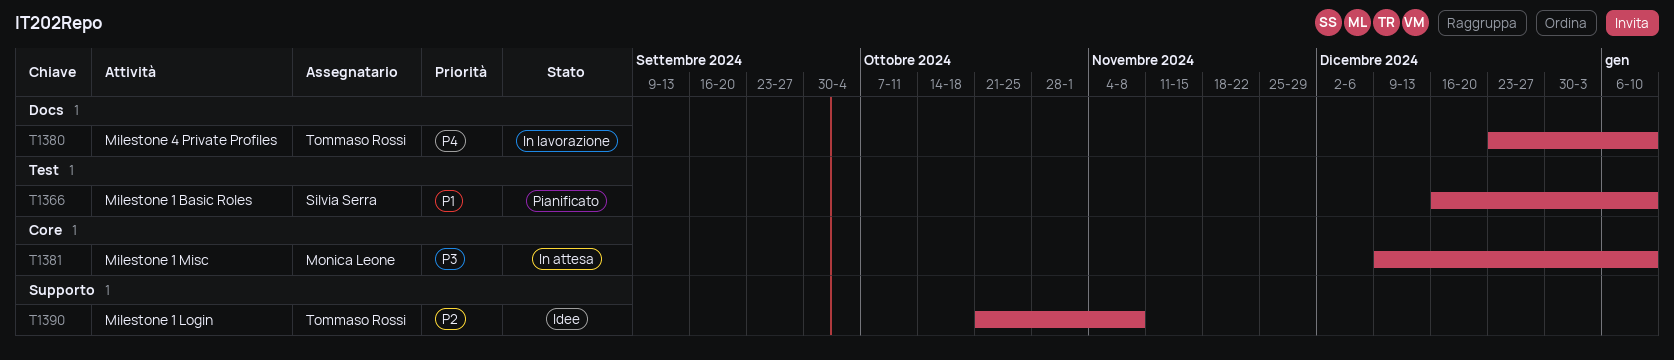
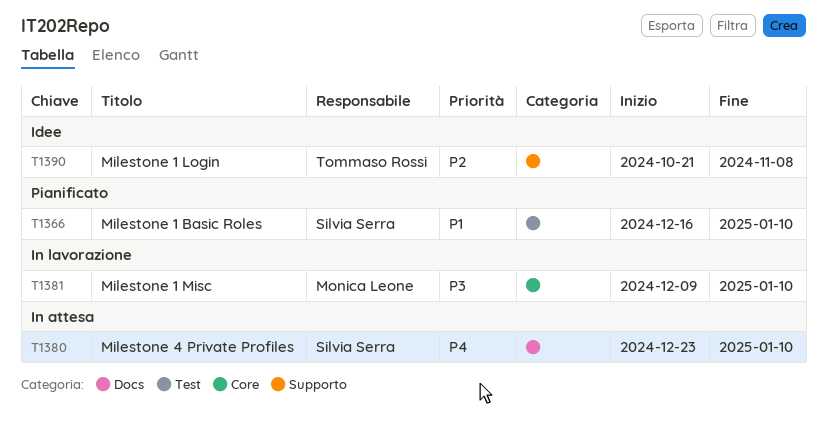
T1380, status: In lavorazione -> In attesa
T1380, owner: Tommaso Rossi -> Silvia Serra
T1381, status: In attesa -> In lavorazione

